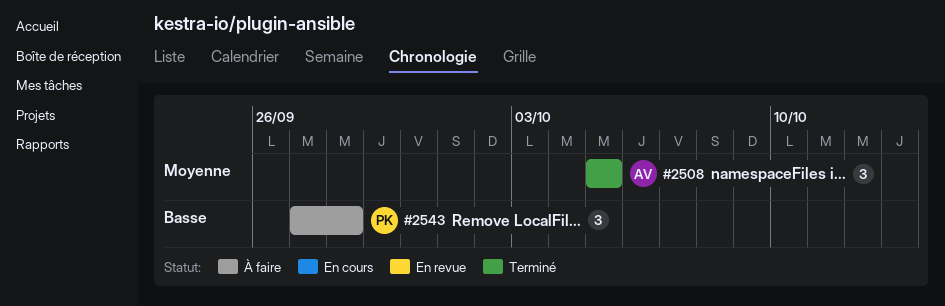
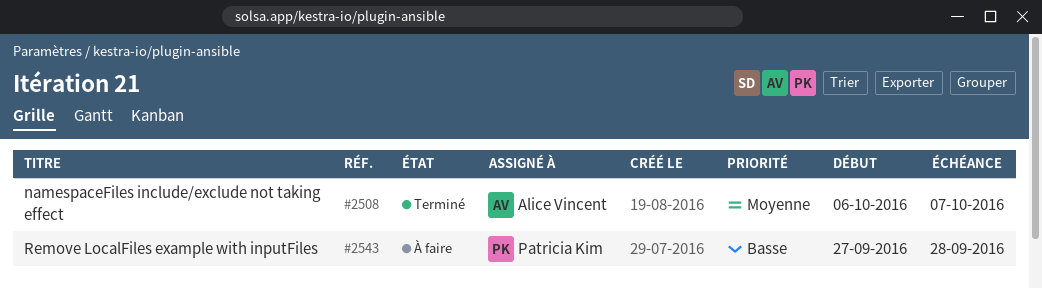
#2508, start: Oct 5 -> Oct 6
#2508, due: Oct 5 -> Oct 7

